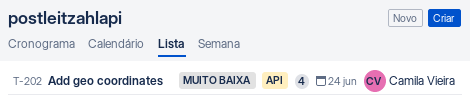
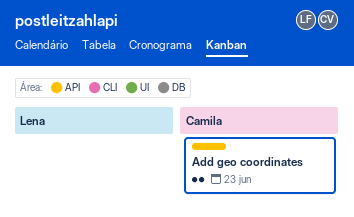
Add geo coordinates, estimate: 4 -> 2
Add geo coordinates, due: Jun 24 -> Jun 23

